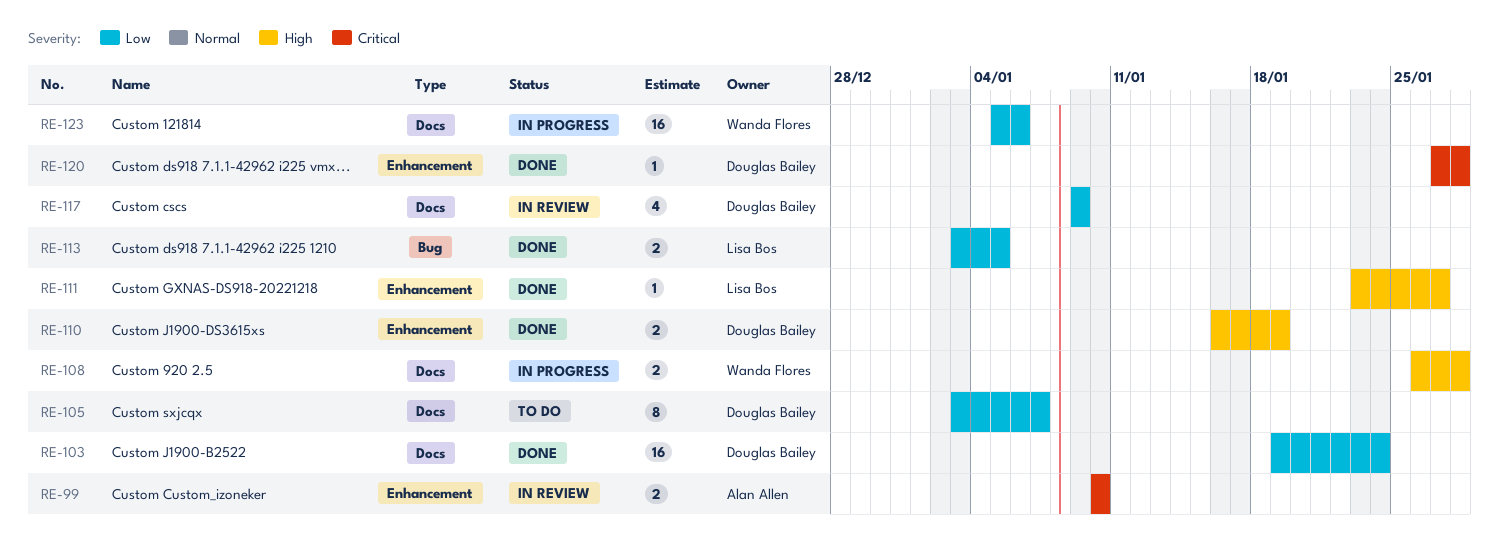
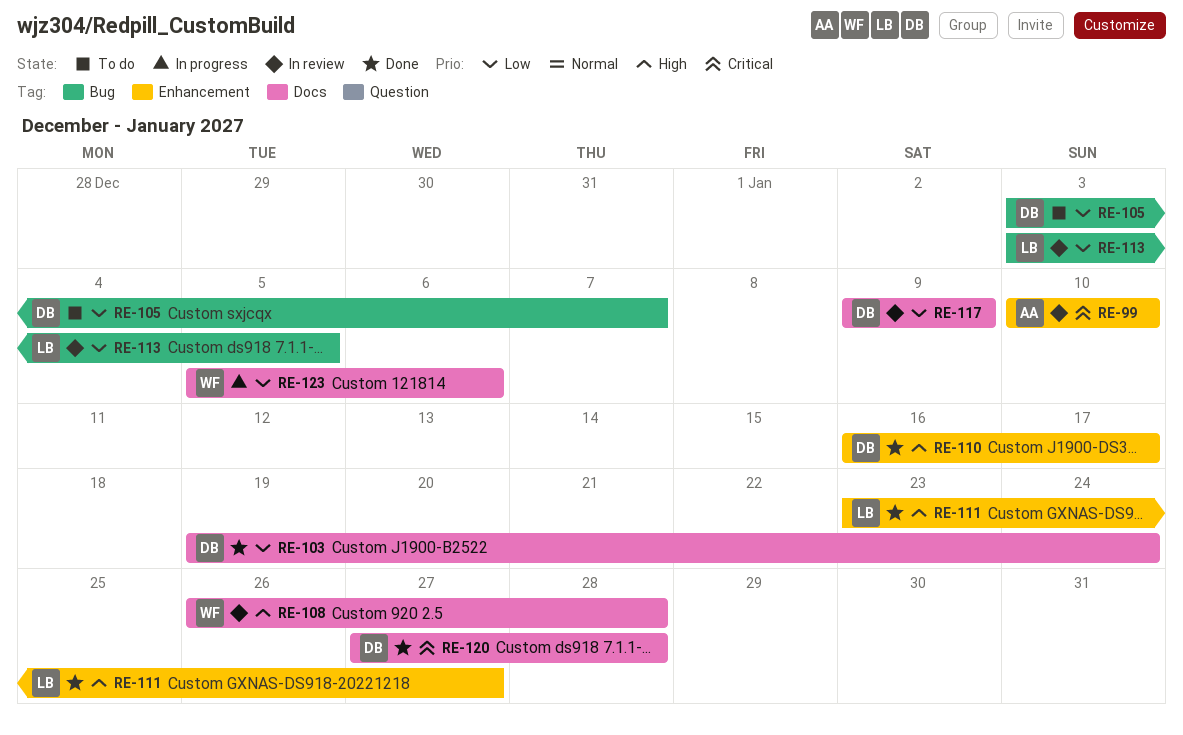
RE-105, label: Docs -> Bug
RE-108, status: In progress -> In review
RE-110, due: Jan 19 -> Jan 17
RE-113, status: Done -> In review
RE-120, label: Enhancement -> Docs

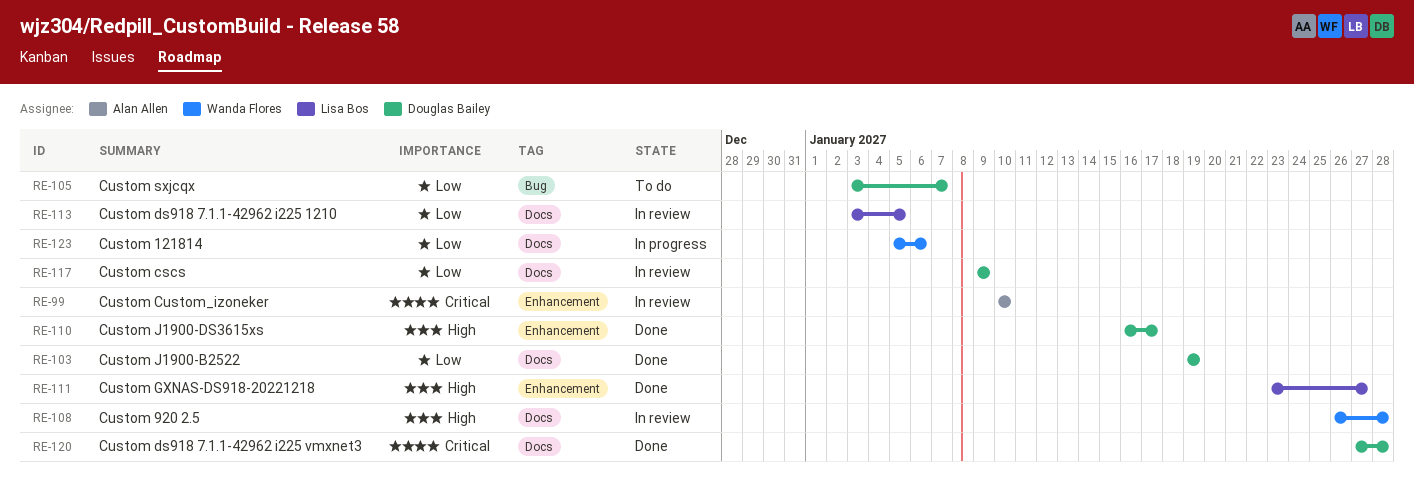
RE-103, due: Jan 24 -> Jan 19
RE-113, label: Bug -> Docs

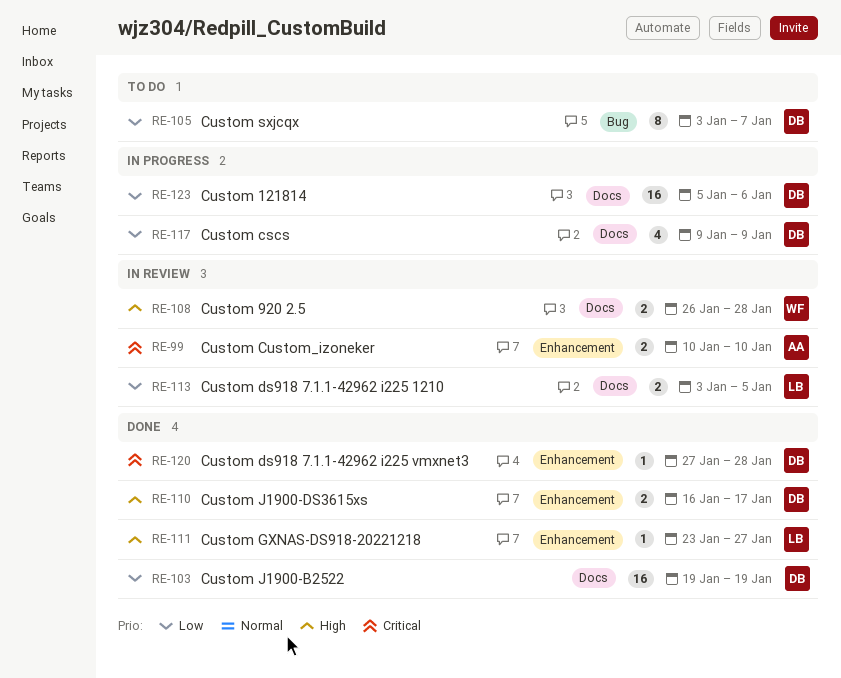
RE-117, status: In review -> In progress
RE-120, label: Docs -> Enhancement
RE-123, owner: Wanda Flores -> Douglas Bailey

